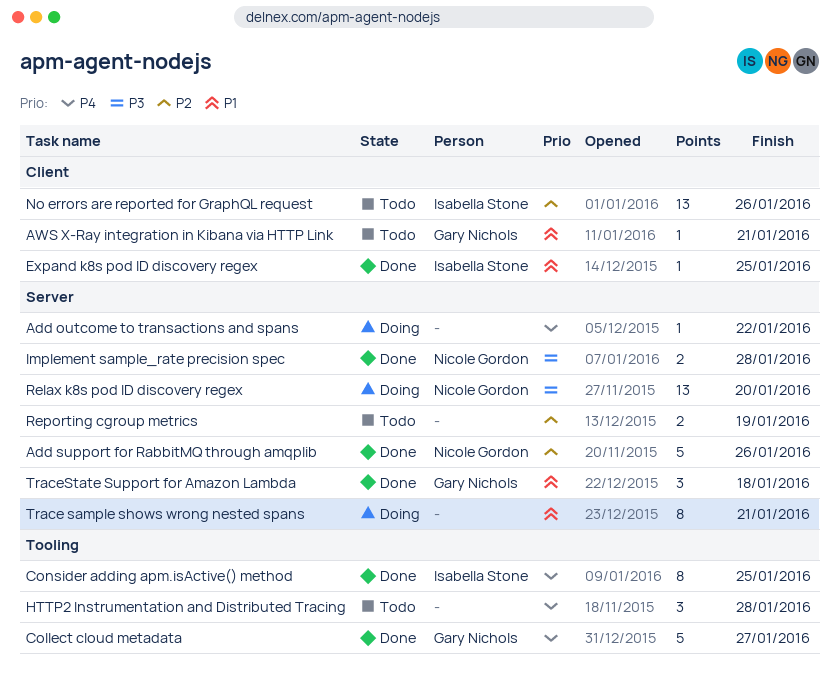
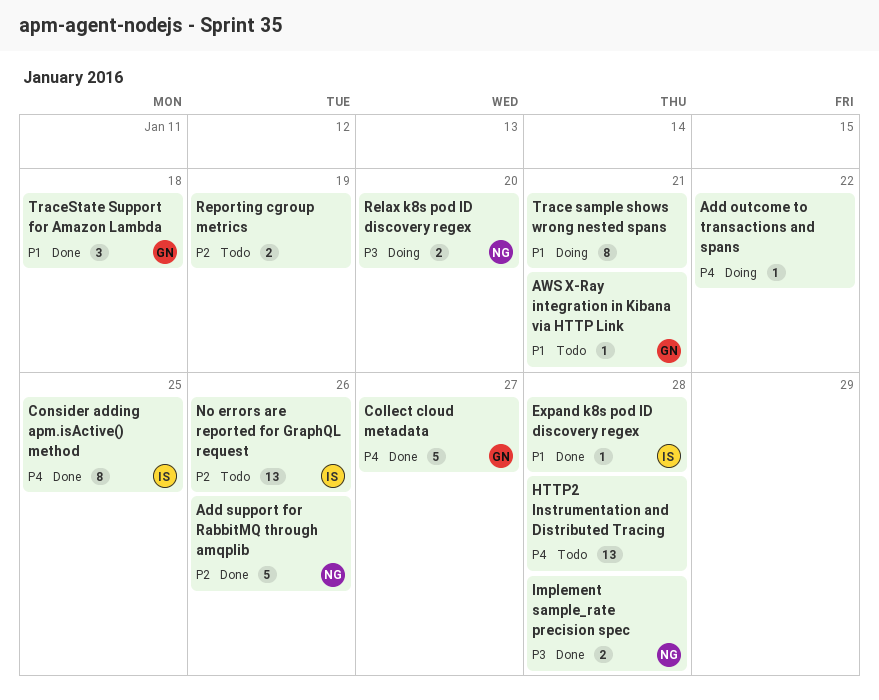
Expand k8s pod ID discovery regex, due: Jan 25 -> Jan 28
HTTP2 Instrumentation and Distributed Tracing, estimate: 3 -> 13
Relax k8s pod ID discovery regex, estimate: 13 -> 2

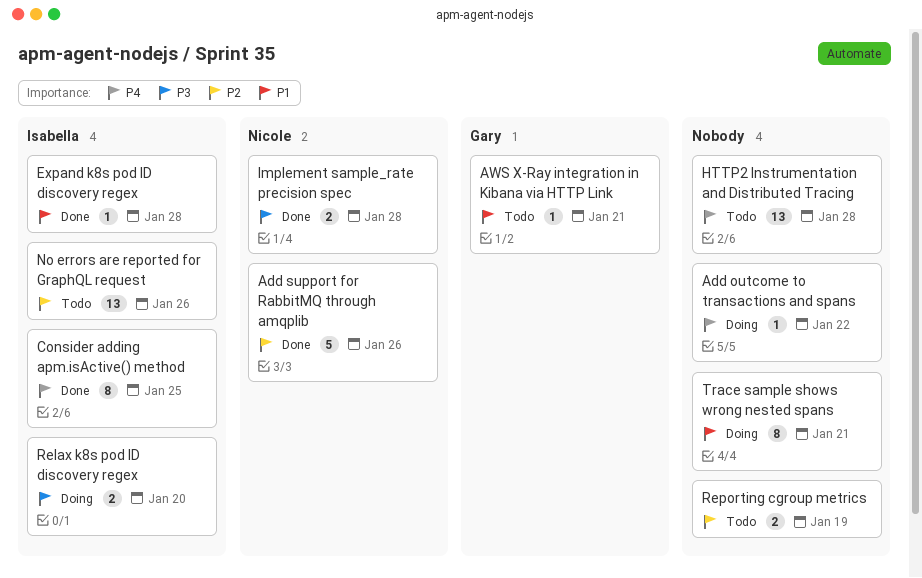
Collect cloud metadata: present -> none
Relax k8s pod ID discovery regex, owner: Nicole -> Isabella
TraceState Support for Amazon Lambda: present -> none

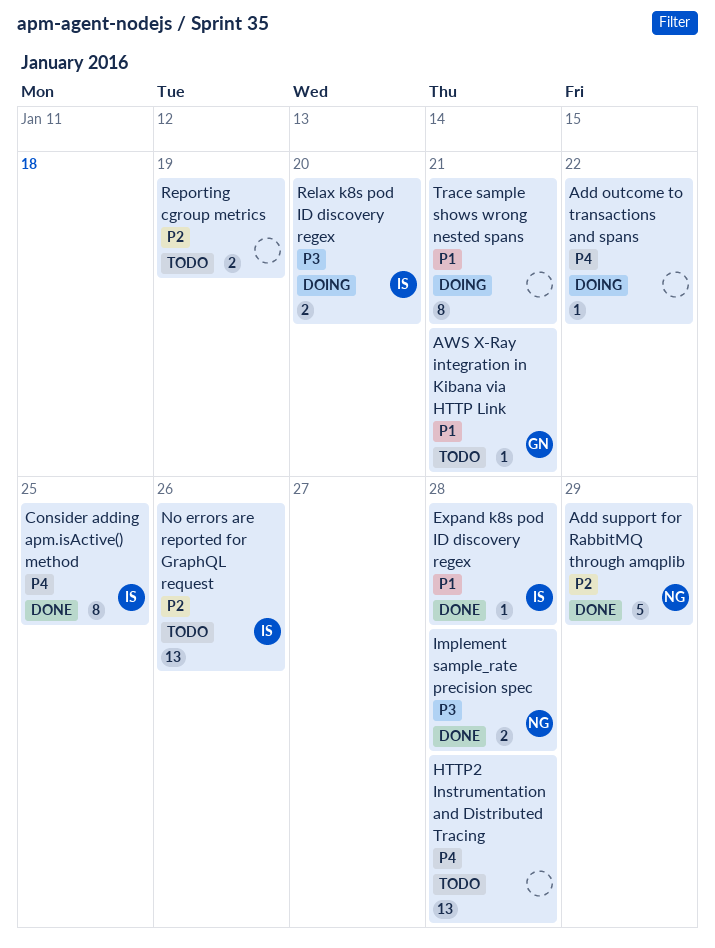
Add support for RabbitMQ through amqplib, due: Jan 26 -> Jan 29

